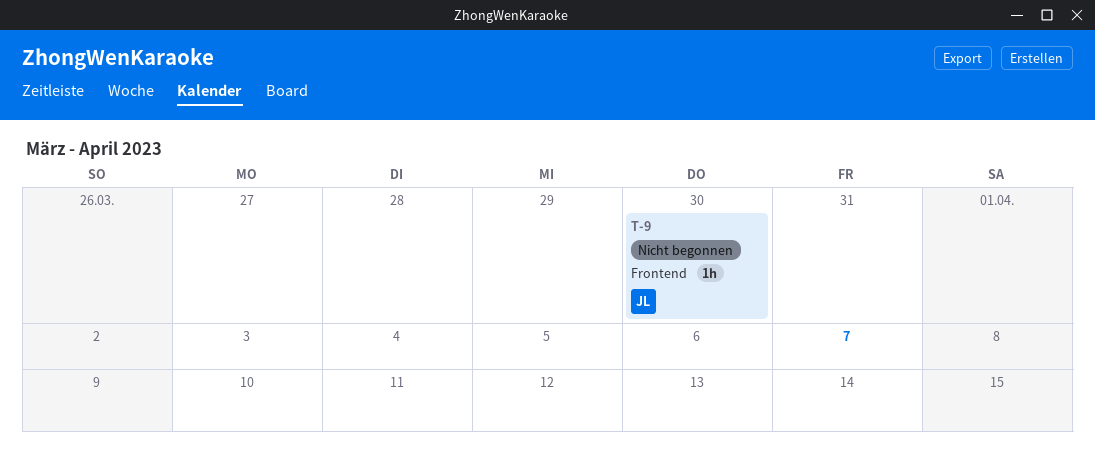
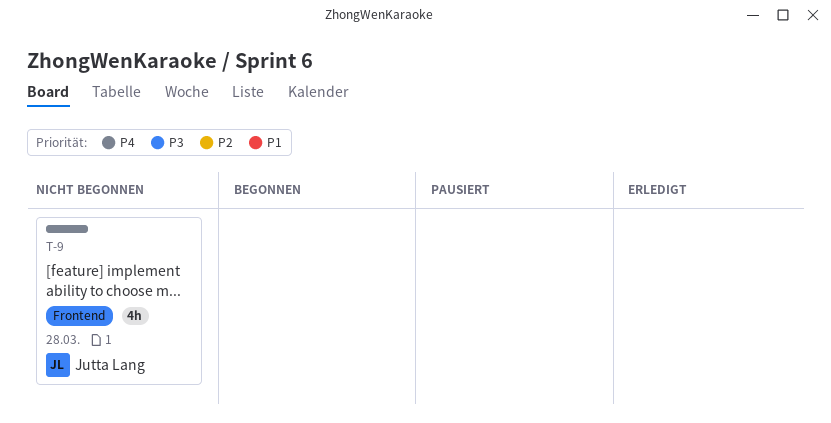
T-9, estimate: 1h -> 4h
T-9, due: Mar 30 -> Mar 28

